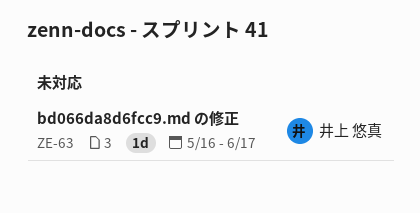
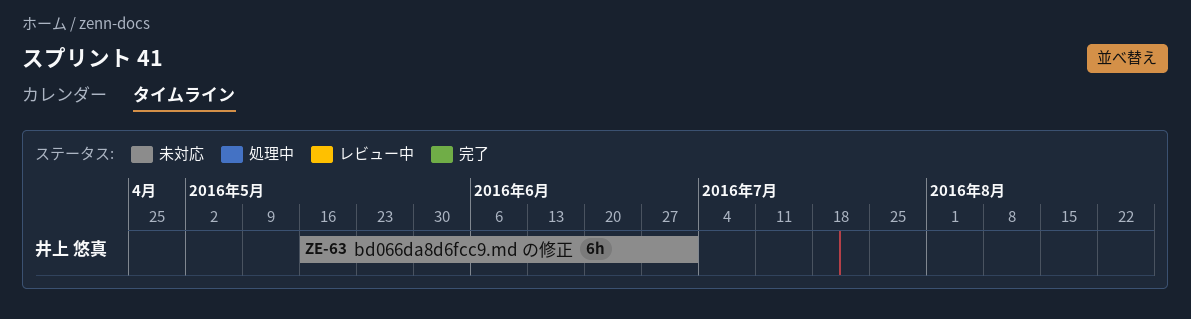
ZE-63, estimate: 1d -> 6h
ZE-63, due: Jun 17 -> Jul 1

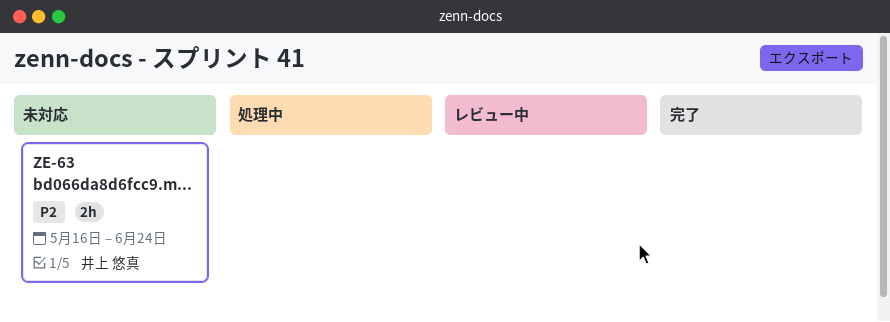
ZE-63, estimate: 6h -> 2h
ZE-63, due: Jul 1 -> Jun 24

